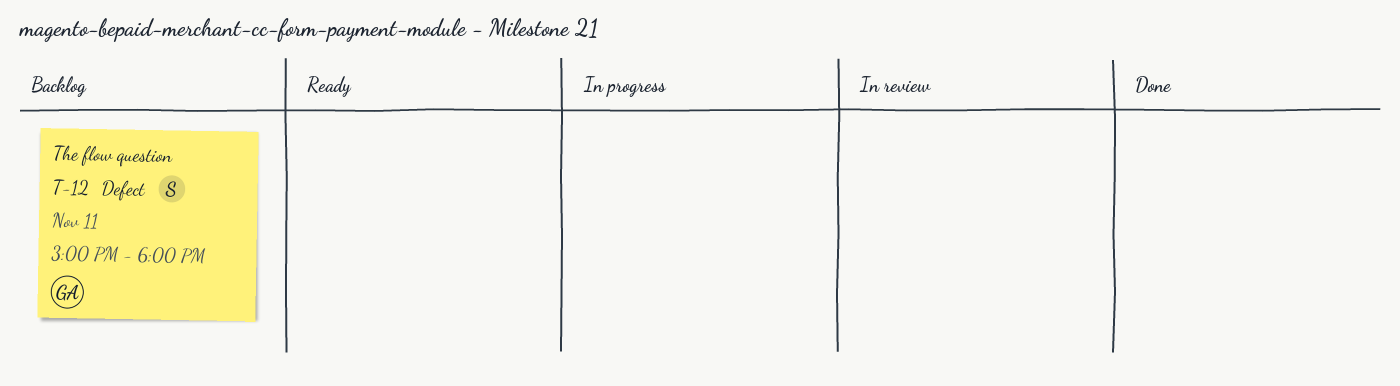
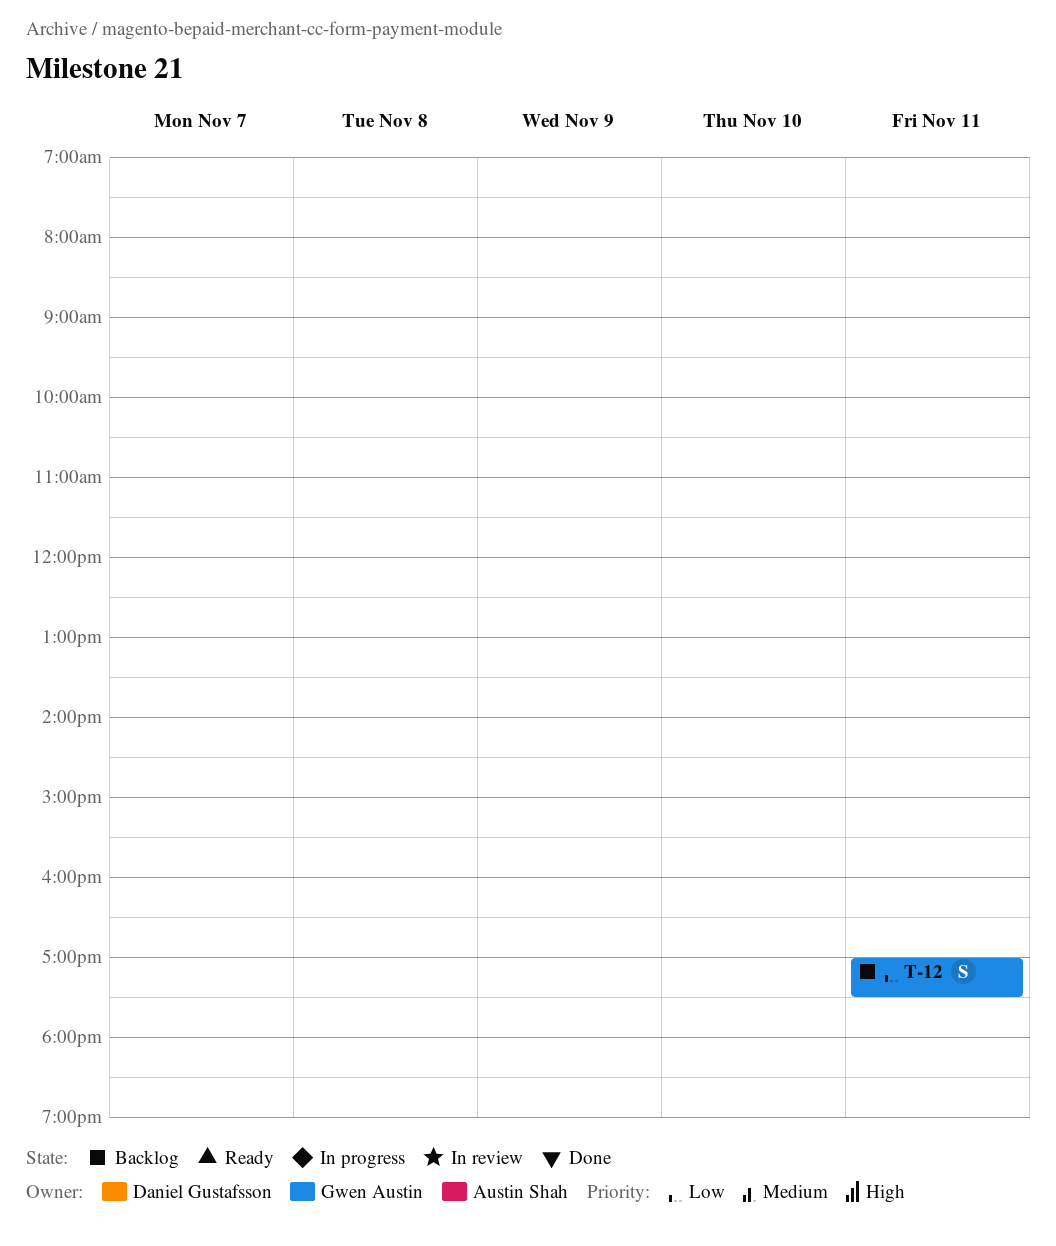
T-12, begins: 15:00 -> 17:00
T-12, ends: 18:00 -> 17:30

